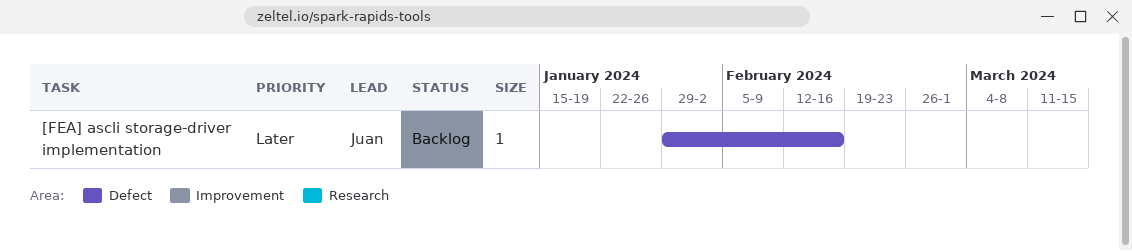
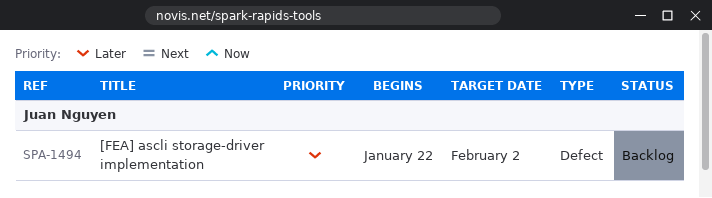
[FEA] ascli storage-driver implementation, start: Jan 29 -> Jan 22
[FEA] ascli storage-driver implementation, due: Feb 16 -> Feb 2

